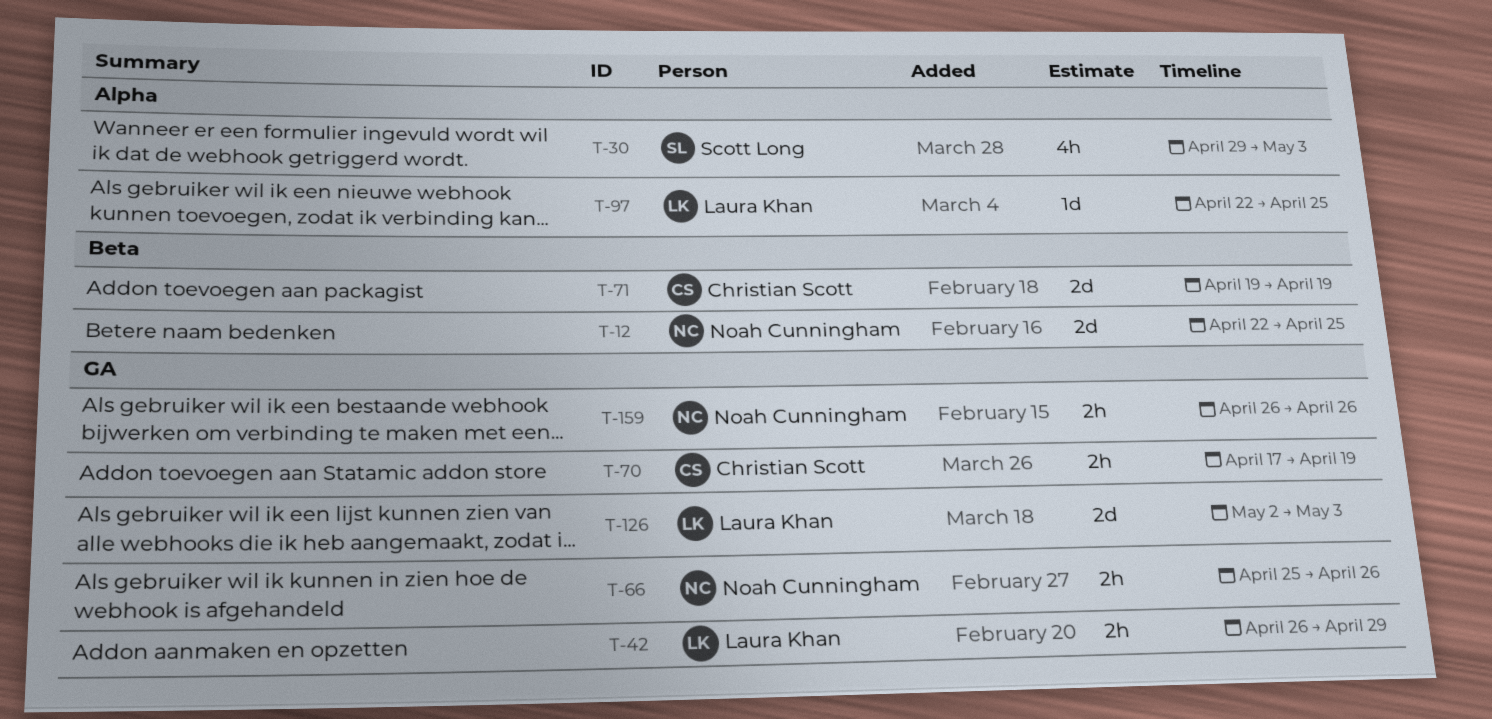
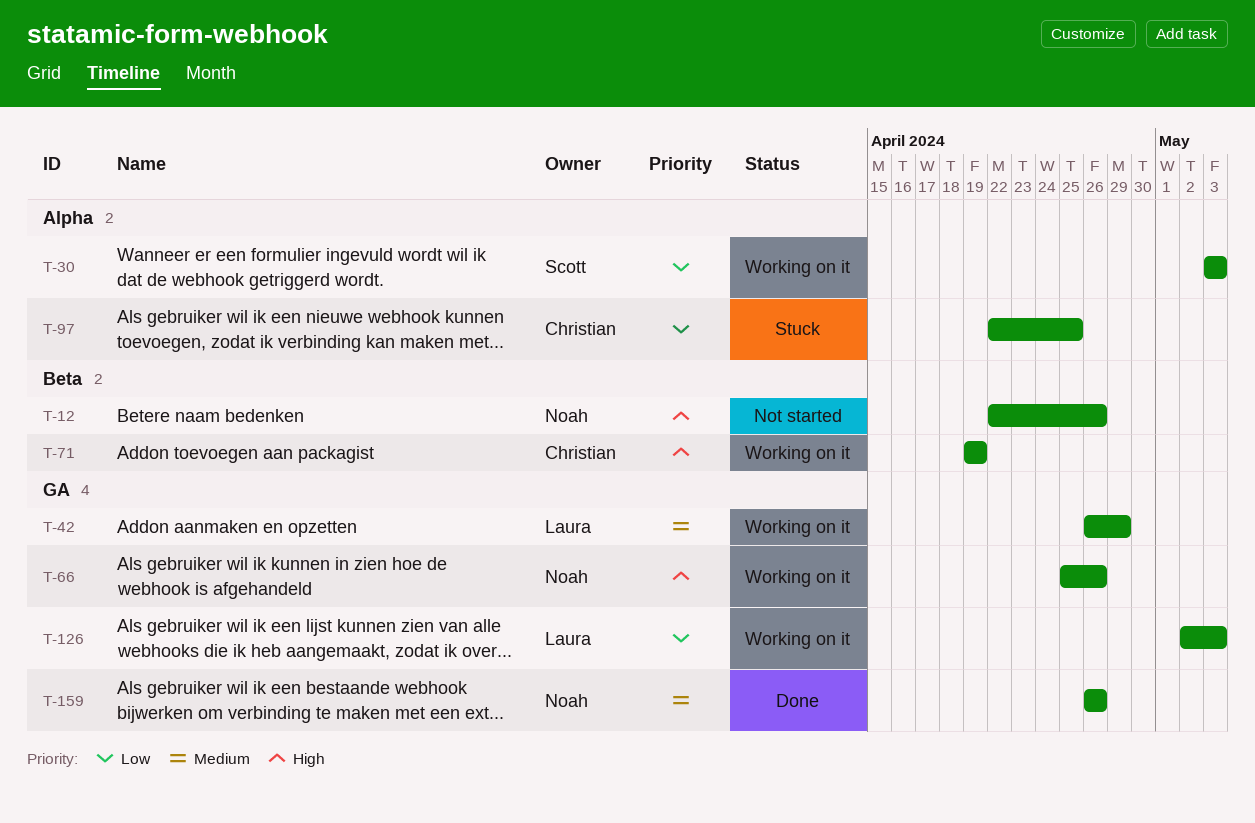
T-12, due: Apr 25 -> Apr 26
T-30, start: Apr 29 -> May 3
T-70: present -> none
T-97, owner: Laura Khan -> Christian Scott

